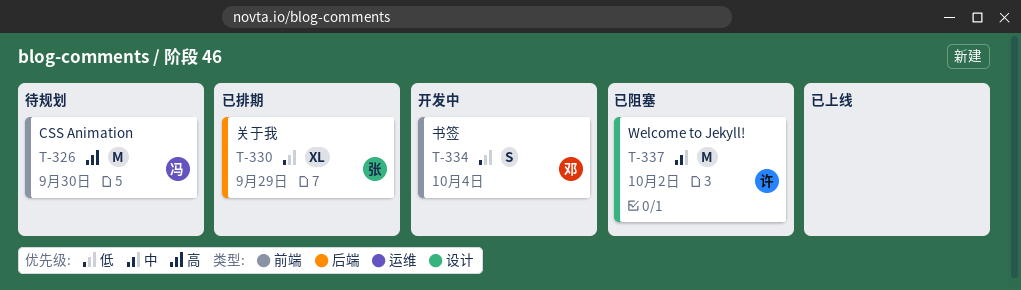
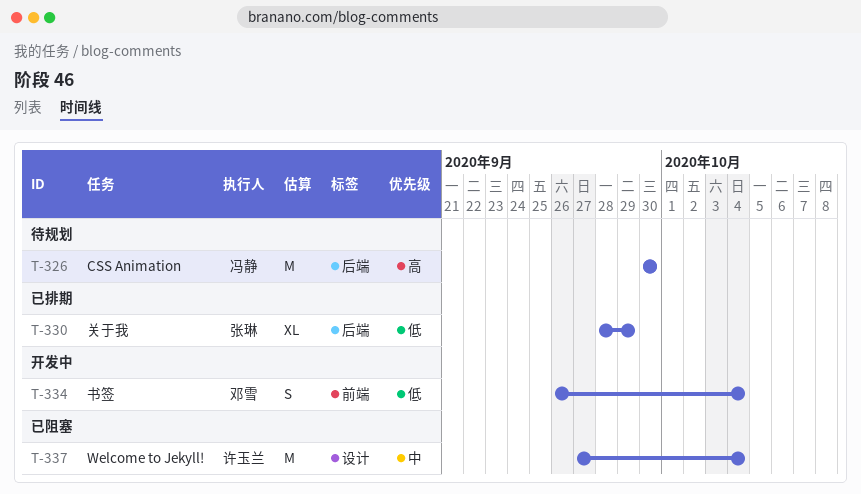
T-326, label: 前端 -> 后端
T-337, due: Oct 2 -> Oct 4

